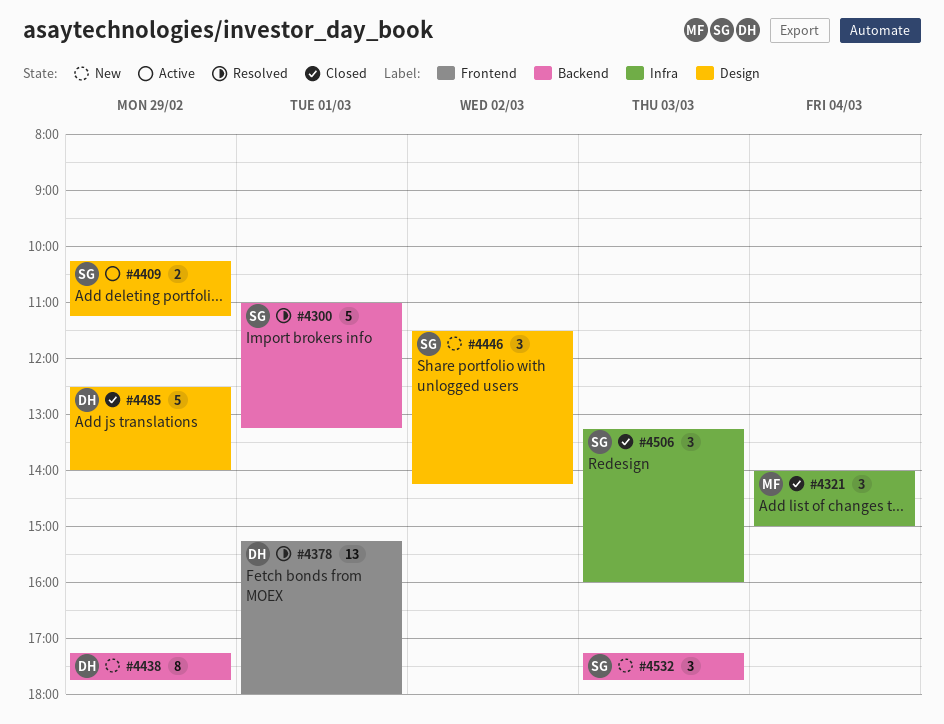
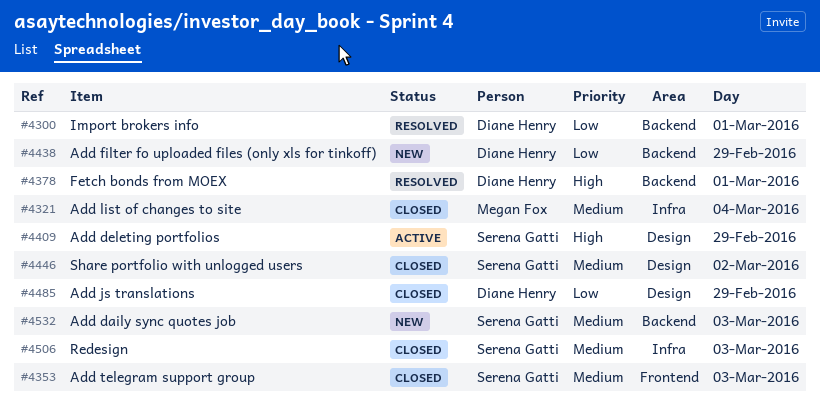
#4300, owner: Serena Gatti -> Diane Henry
#4353: none -> present
#4378, label: Frontend -> Backend
#4446, status: New -> Closed

